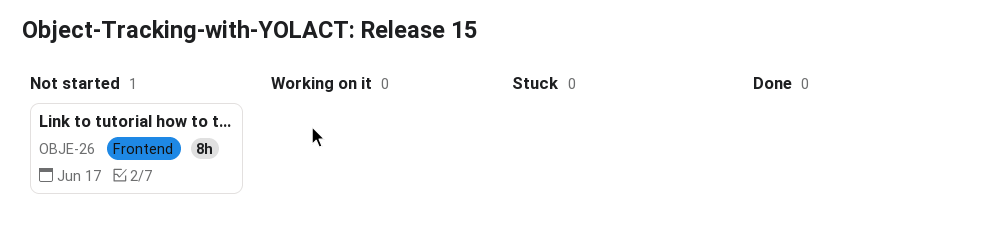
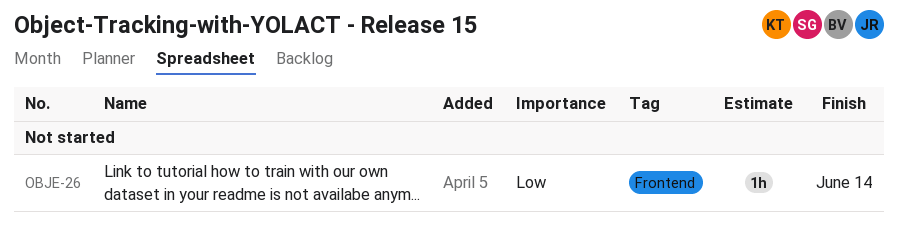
OBJE-26, estimate: 8h -> 1h
OBJE-26, due: Jun 17 -> Jun 14

